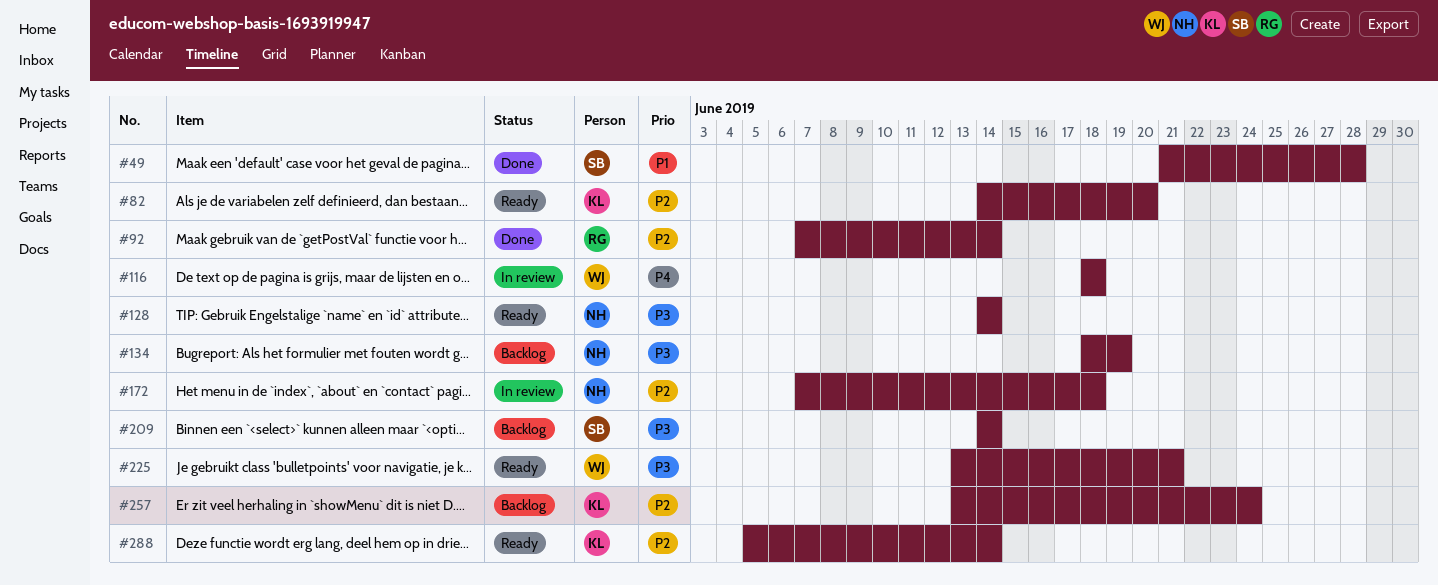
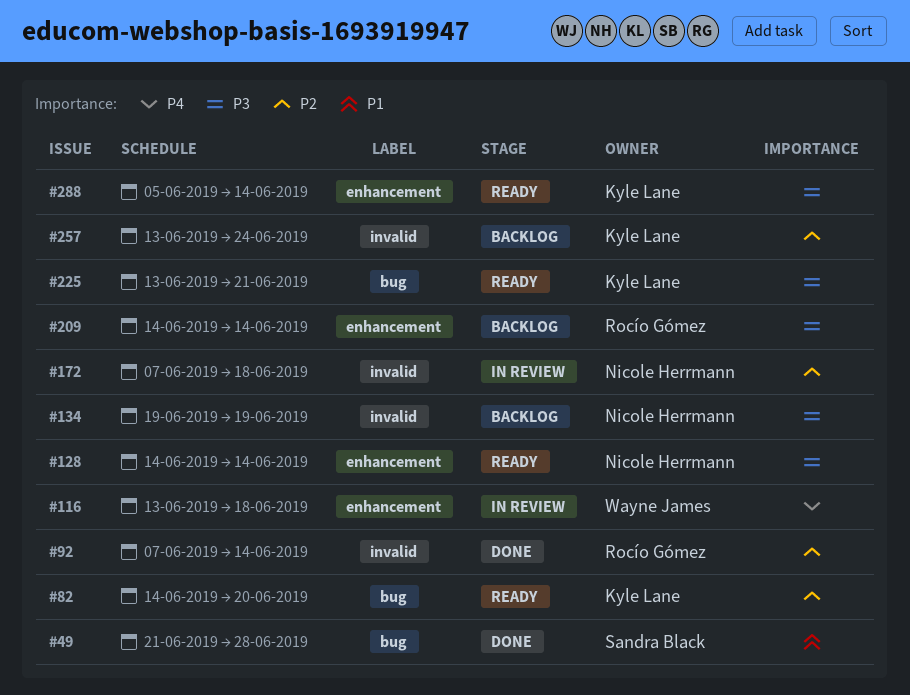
#116, start: Jun 18 -> Jun 13
#134, start: Jun 18 -> Jun 19
#209, owner: Sandra Black -> Rocío Gómez
#225, owner: Wayne James -> Kyle Lane
#288, priority: P2 -> P3

